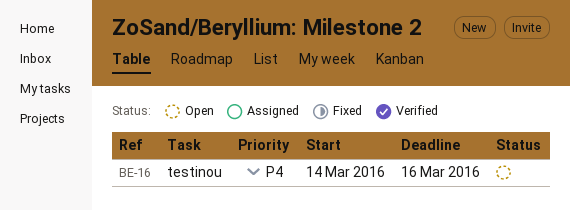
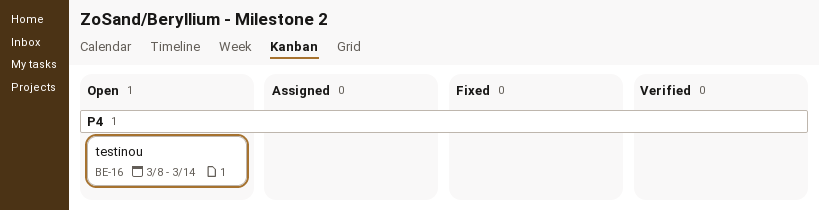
BE-16, start: Mar 14 -> Mar 8
BE-16, due: Mar 16 -> Mar 14

